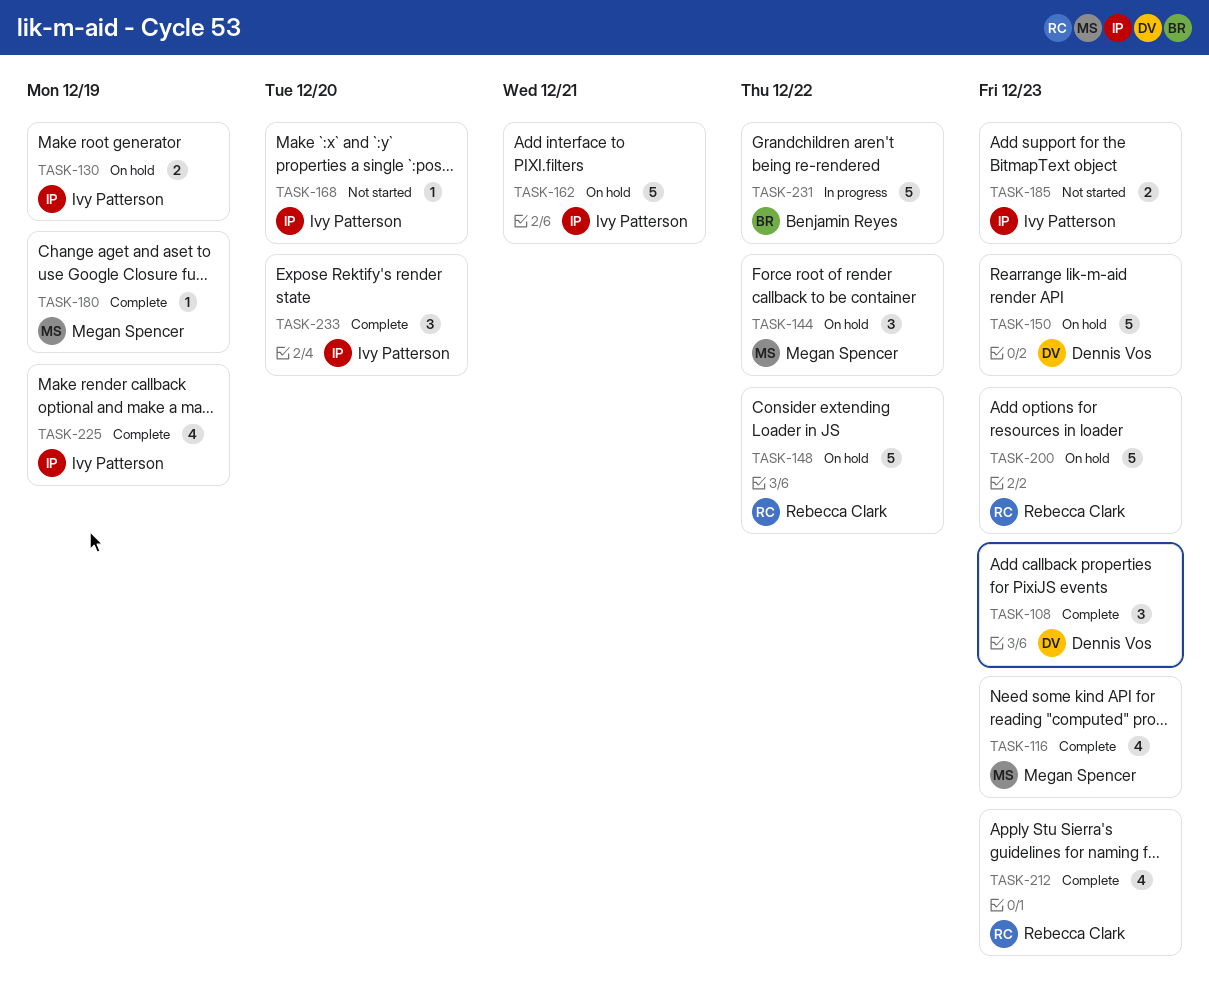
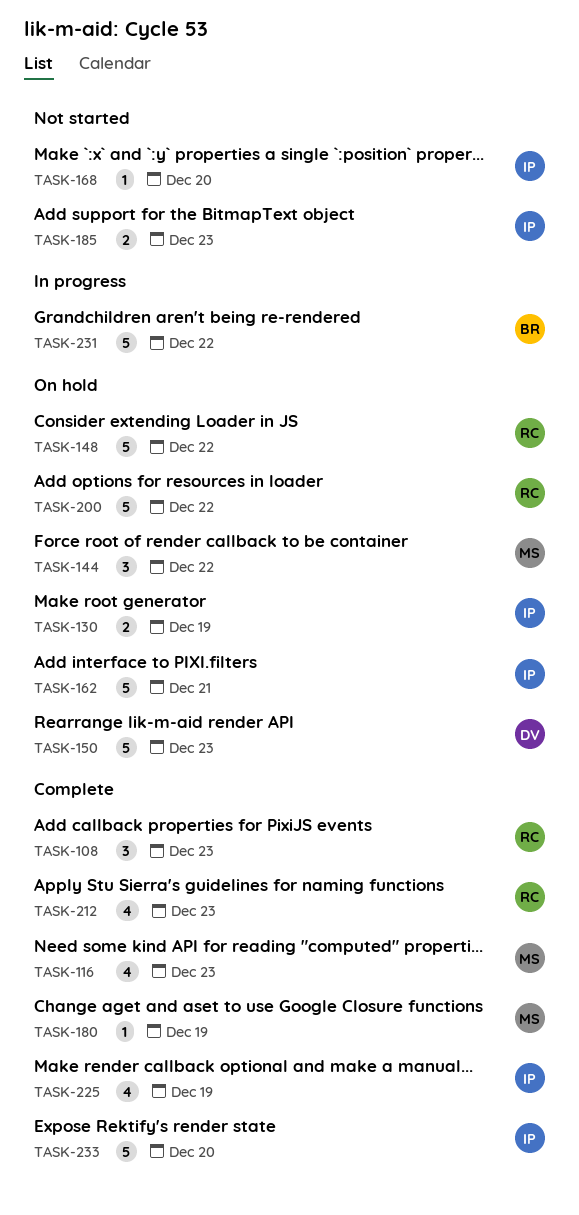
TASK-108, owner: Dennis Vos -> Rebecca Clark
TASK-200, due: Dec 23 -> Dec 22
TASK-233, estimate: 3 -> 5

